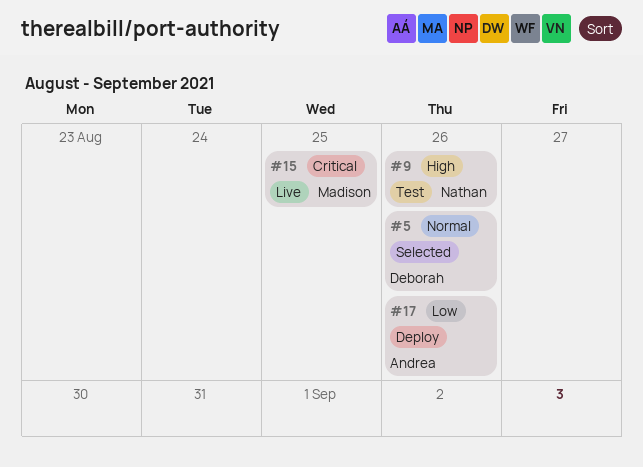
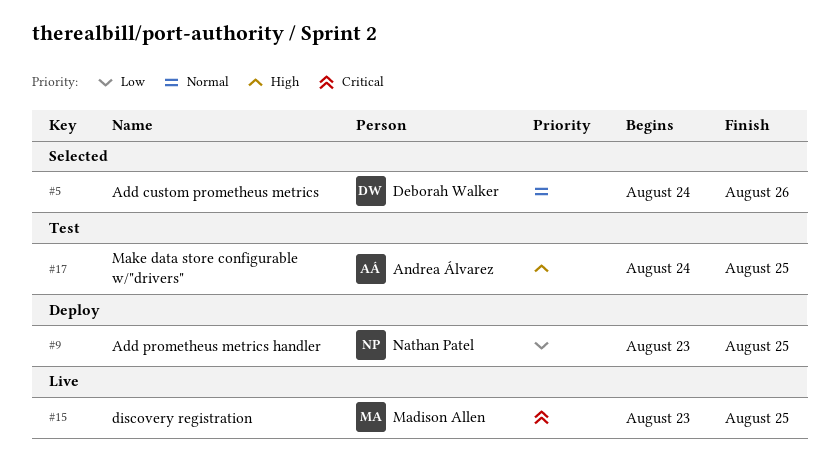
#9, status: Test -> Deploy
#9, priority: High -> Low
#9, due: Aug 26 -> Aug 25
#17, status: Deploy -> Test
#17, priority: Low -> High
#17, due: Aug 26 -> Aug 25

